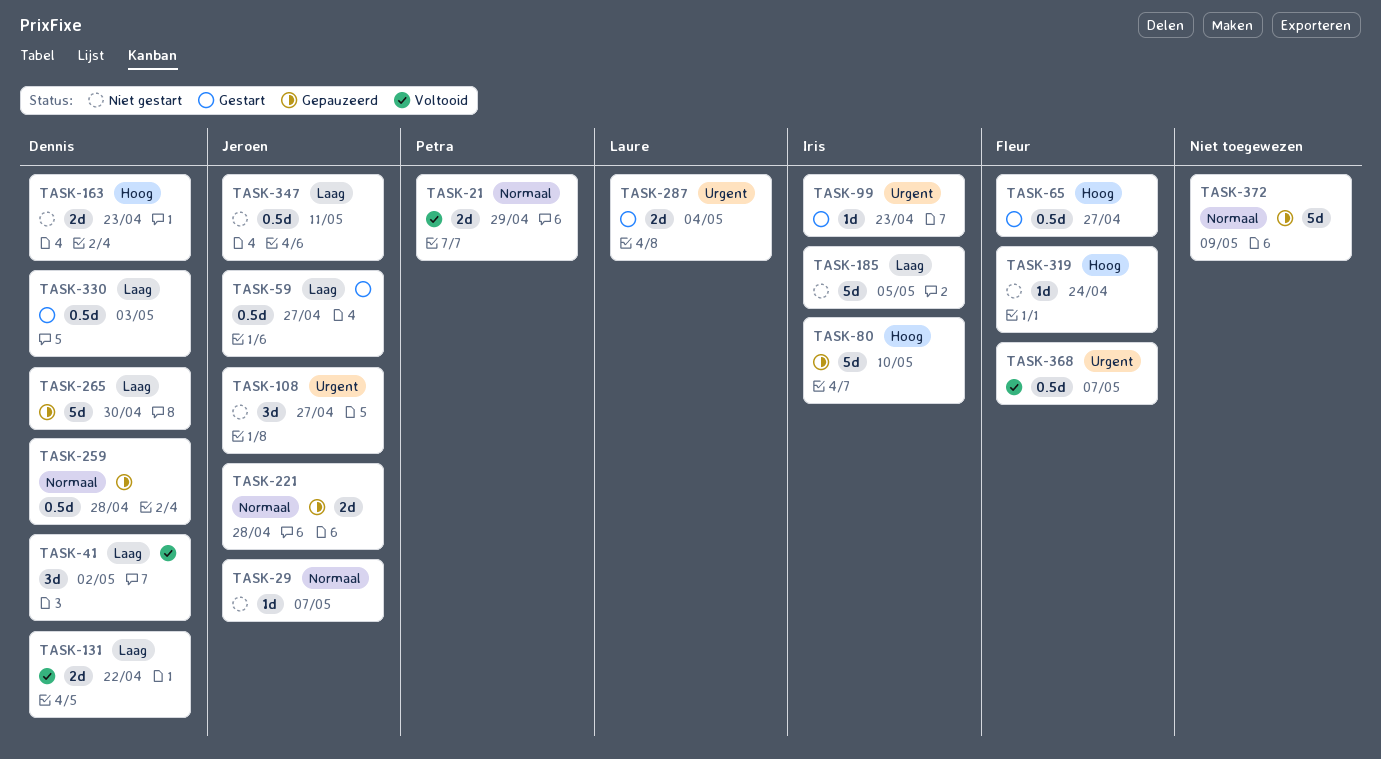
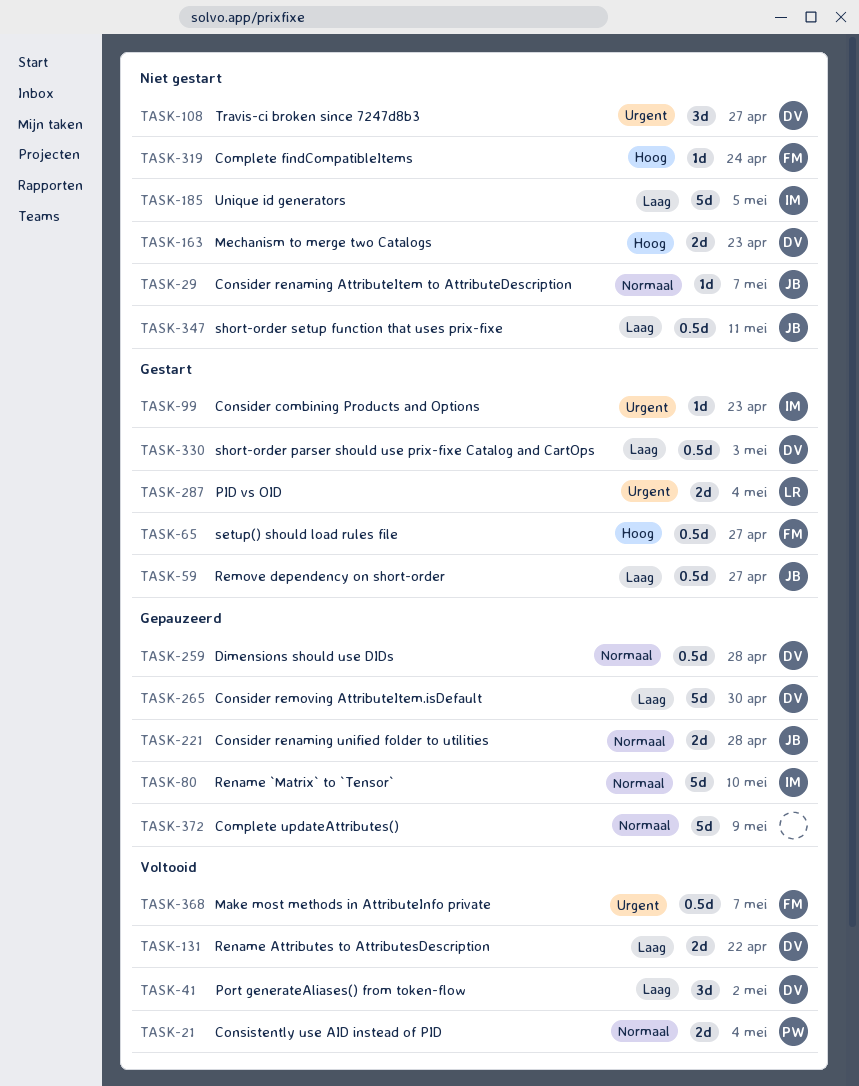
TASK-21, due: Apr 29 -> May 4
TASK-80, priority: Hoog -> Normaal
TASK-108, owner: Jeroen -> Dennis

